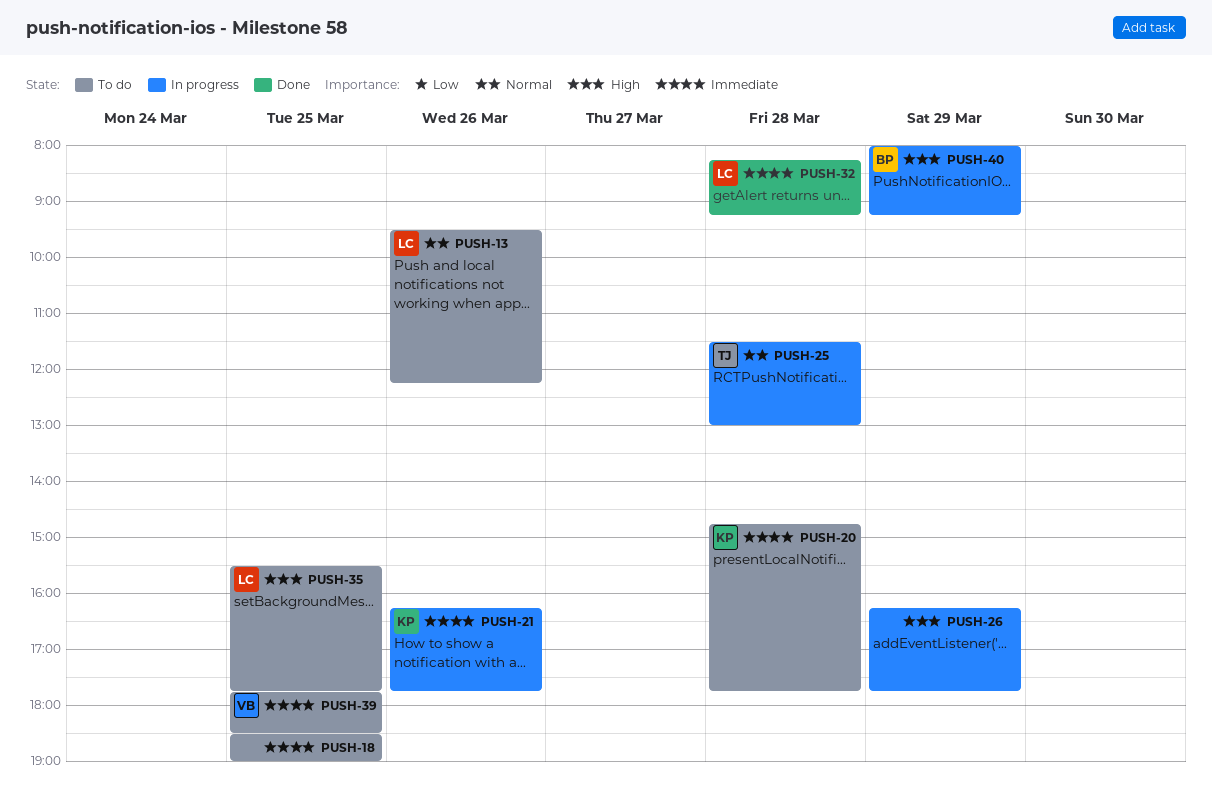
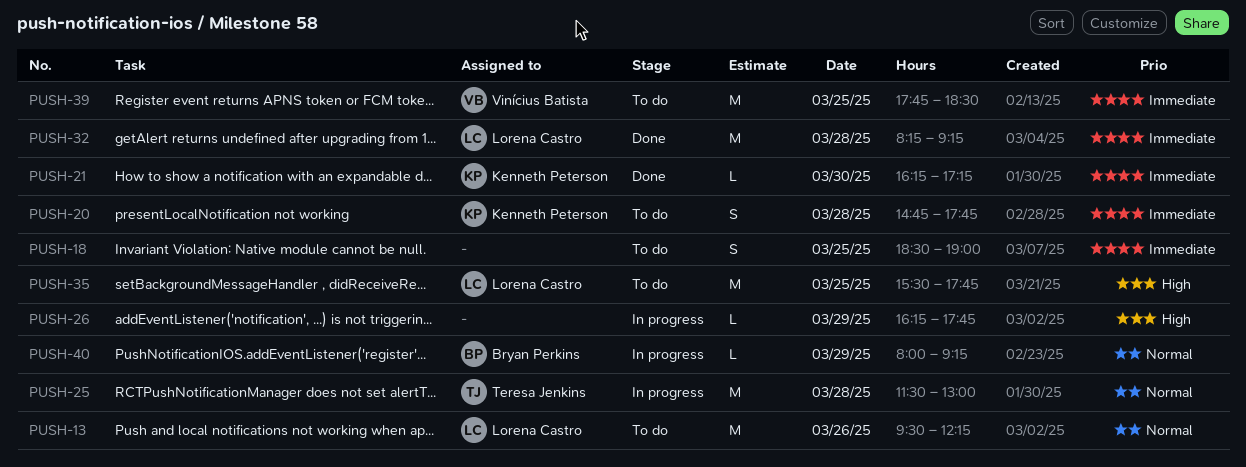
PUSH-21, status: In progress -> Done
PUSH-21, day: Mar 26 -> Mar 30
PUSH-21, ends: 17:45 -> 17:15
PUSH-40, priority: High -> Normal

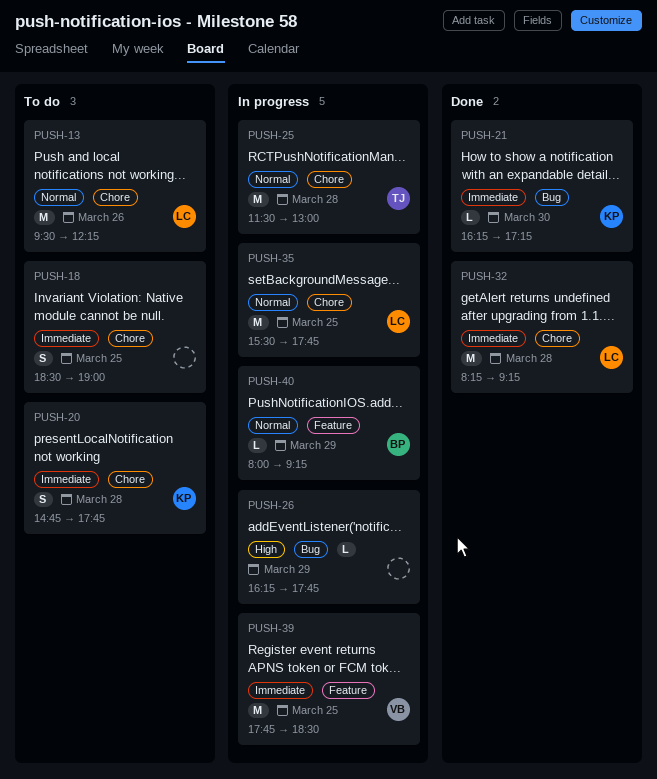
PUSH-35, status: To do -> In progress
PUSH-35, priority: High -> Normal
PUSH-39, status: To do -> In progress

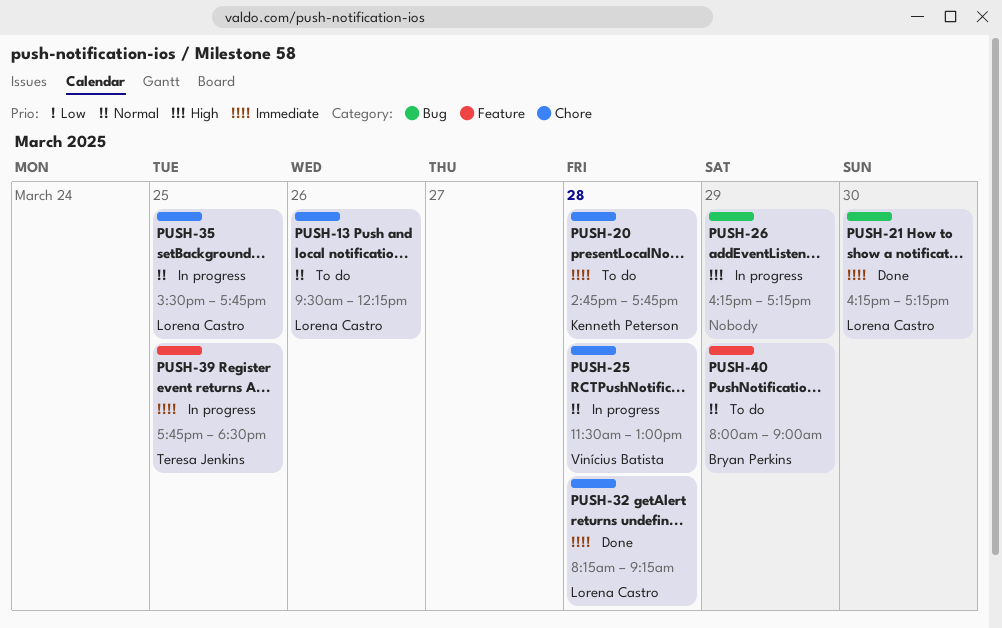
PUSH-18: present -> none
PUSH-21, owner: Kenneth Peterson -> Lorena Castro
PUSH-25, owner: Teresa Jenkins -> Vinícius Batista
PUSH-26, ends: 17:45 -> 17:15
PUSH-39, owner: Vinícius Batista -> Teresa Jenkins
PUSH-40, status: In progress -> To do
PUSH-40, ends: 09:15 -> 09:00

